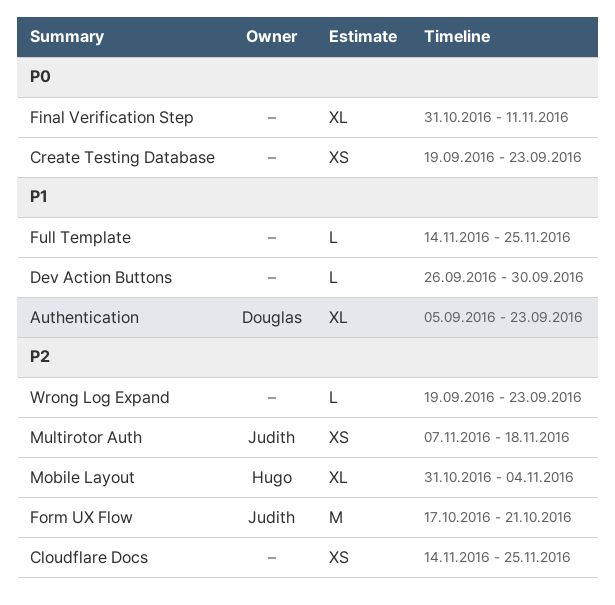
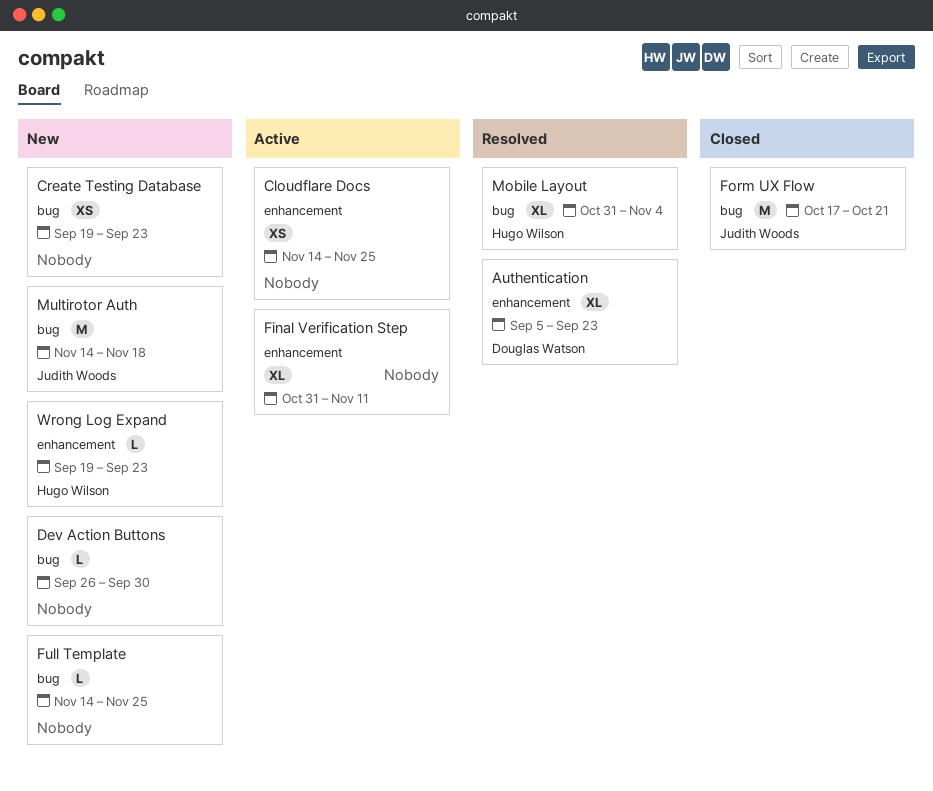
Multirotor Auth, estimate: XS -> M
Multirotor Auth, start: Nov 7 -> Nov 14
Wrong Log Expand, owner: none -> Hugo Wilson

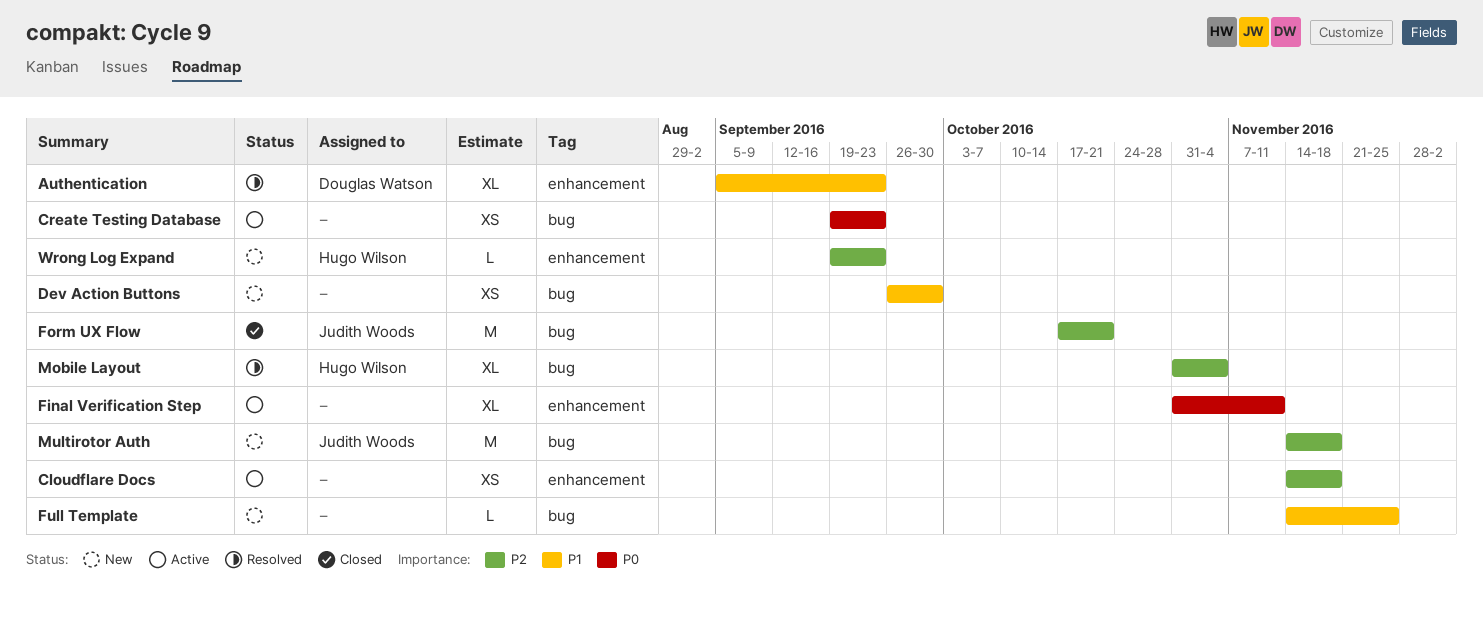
Cloudflare Docs, due: Nov 25 -> Nov 18
Create Testing Database, status: New -> Active
Dev Action Buttons, estimate: L -> XS

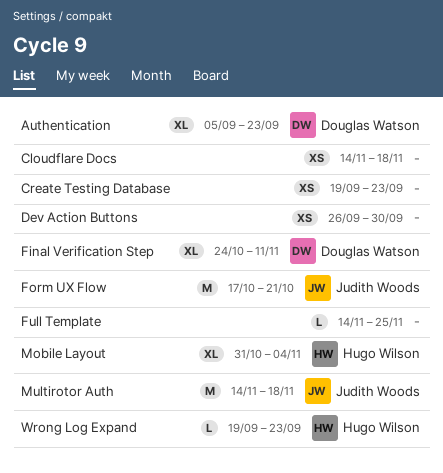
Final Verification Step, owner: none -> Douglas Watson
Final Verification Step, start: Oct 31 -> Oct 24

